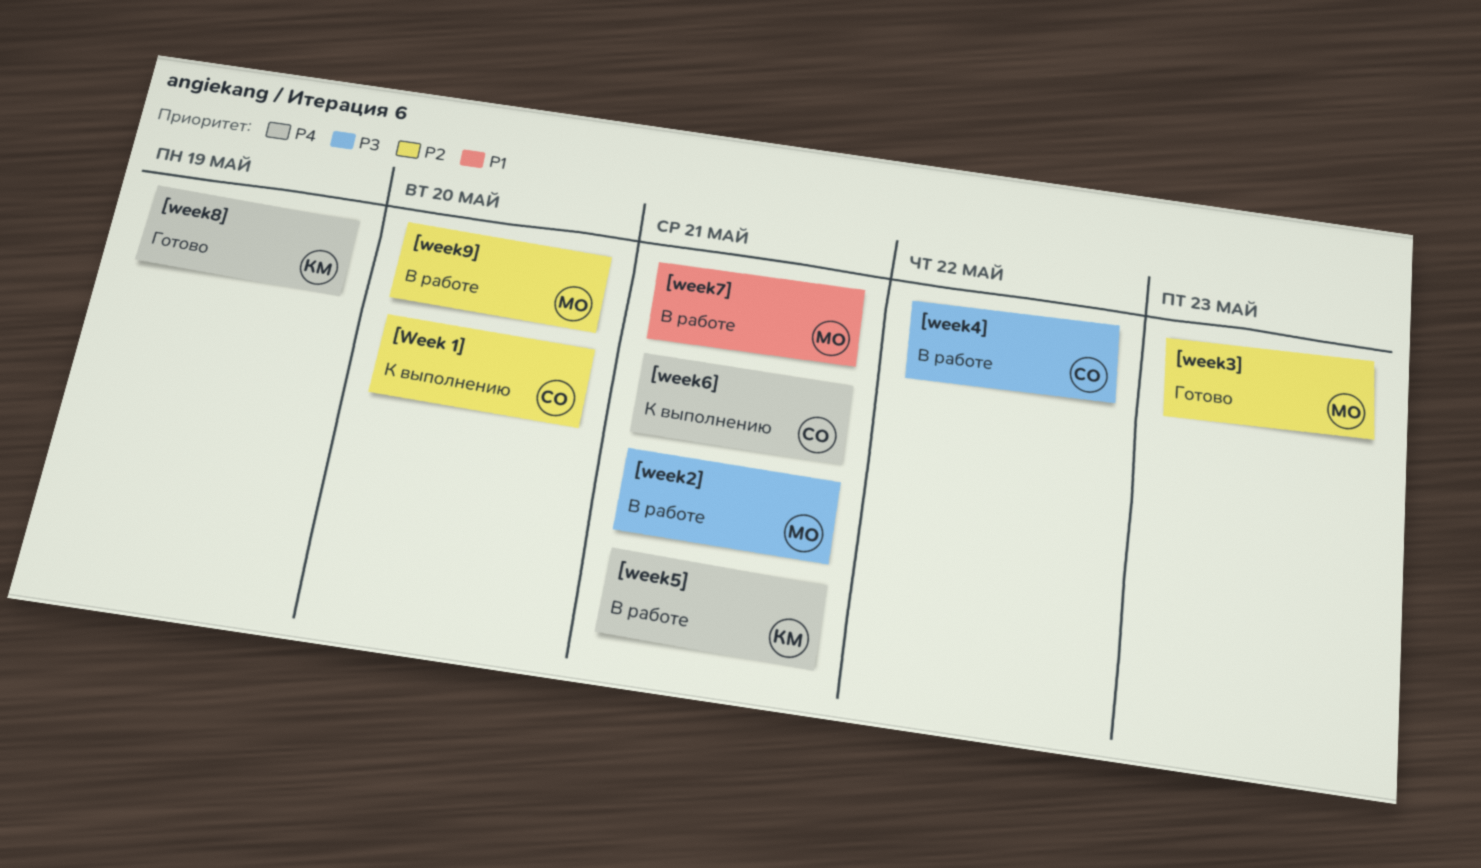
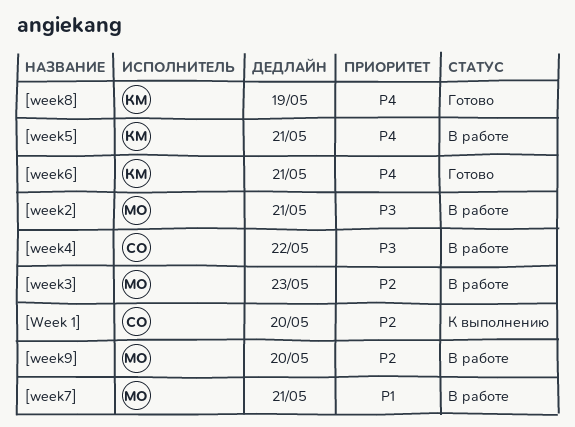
[week3], status: Готово -> В работе
[week6], status: К выполнению -> Готово
[week6], owner: СО -> КМ

